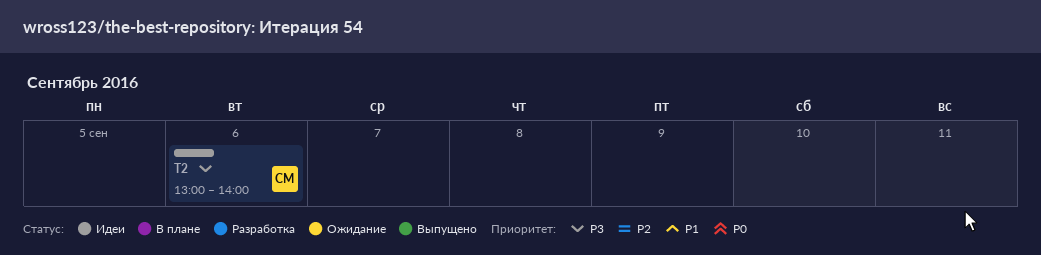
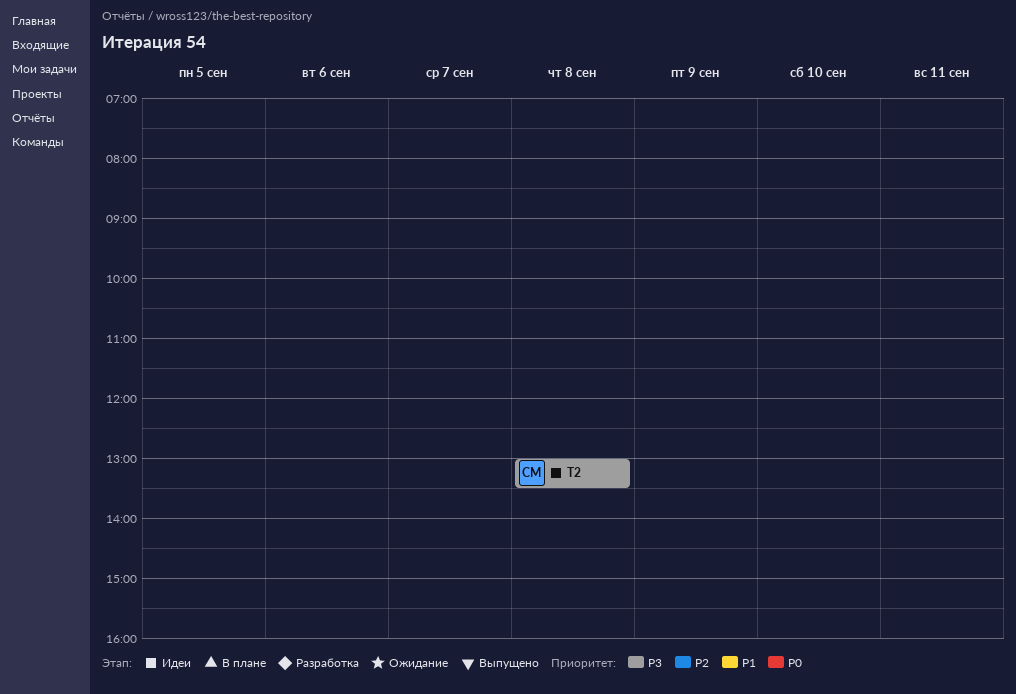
T2, day: Sep 6 -> Sep 8
T2, ends: 14:00 -> 13:30

